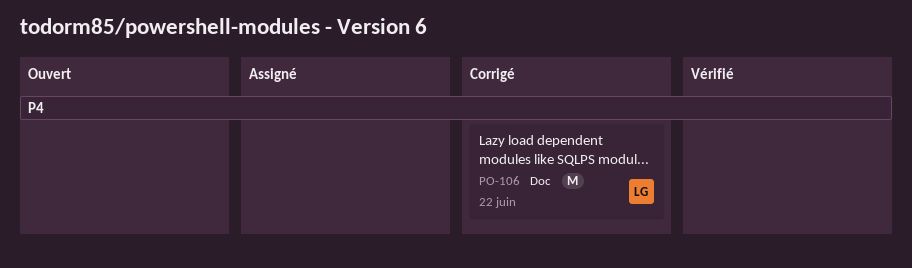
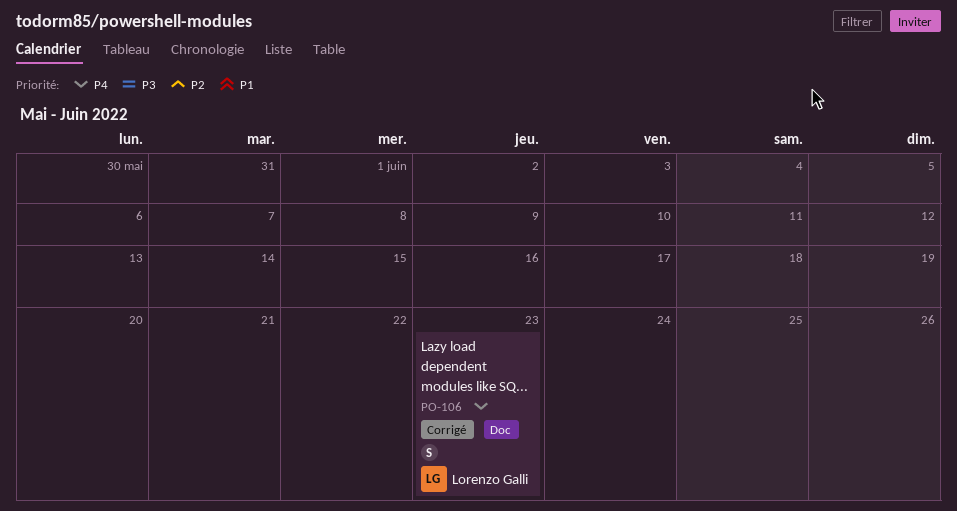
PO-106, estimate: M -> S
PO-106, due: Jun 22 -> Jun 23

